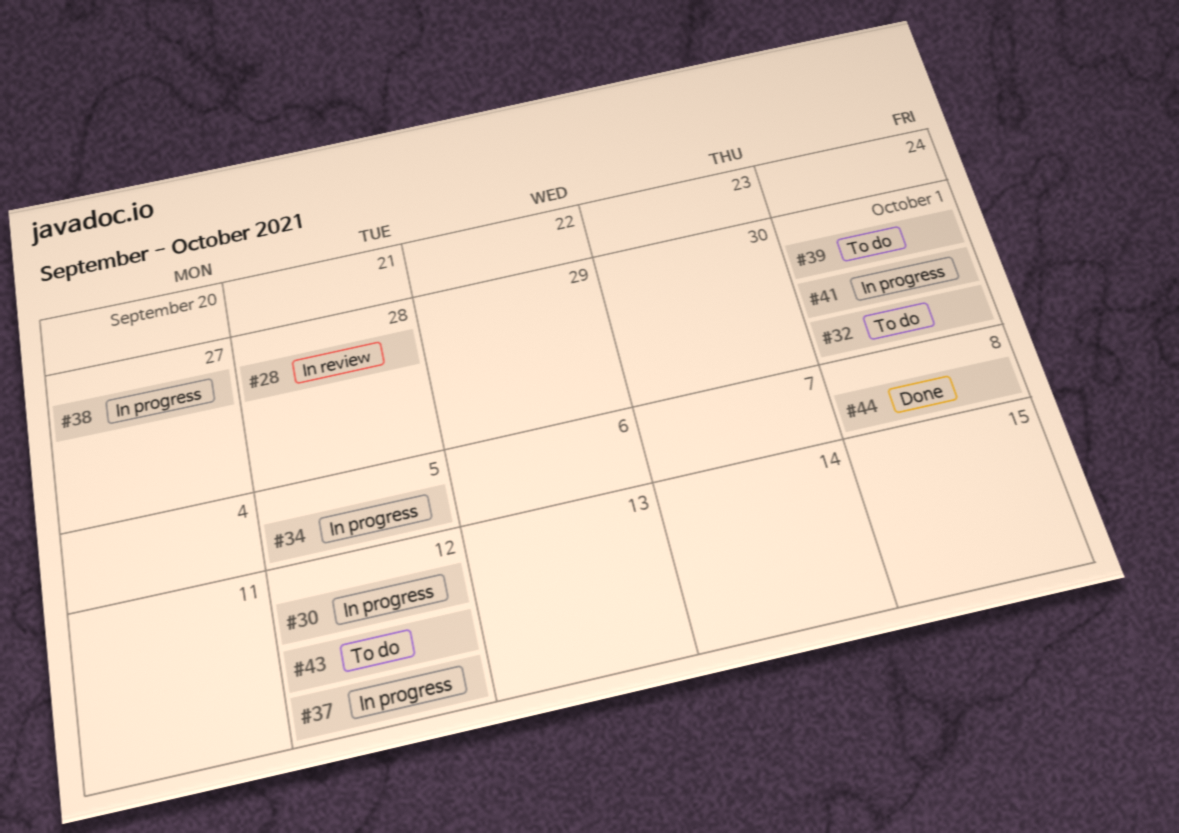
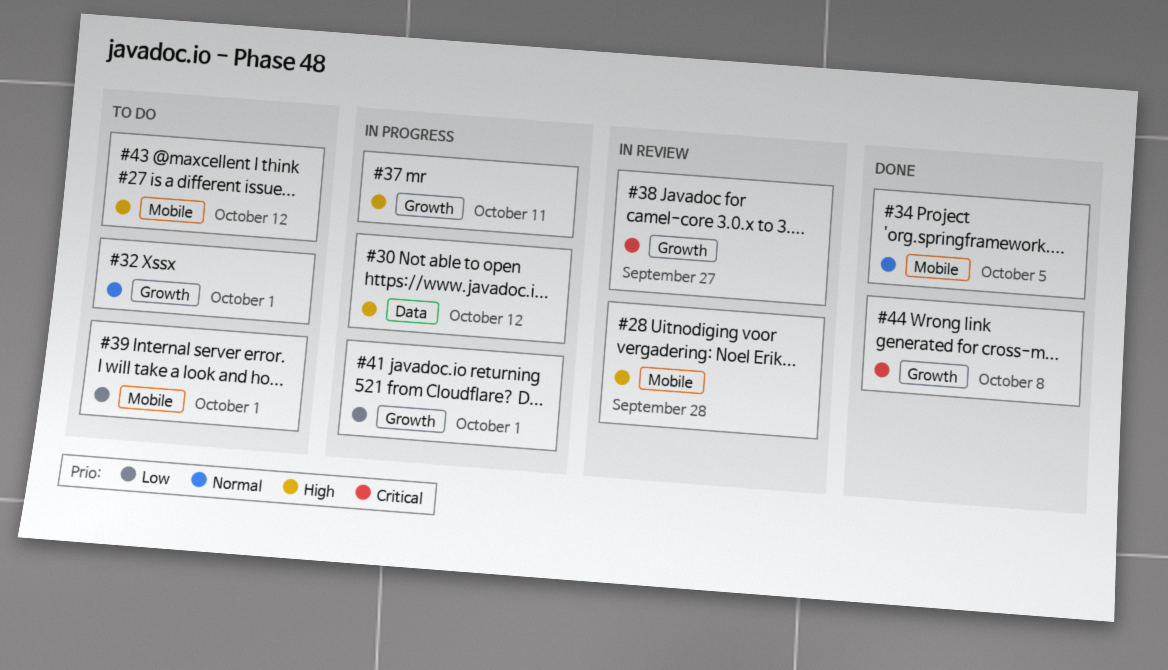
#34, status: In progress -> Done
#37, due: Oct 12 -> Oct 11
#38, status: In progress -> In review

